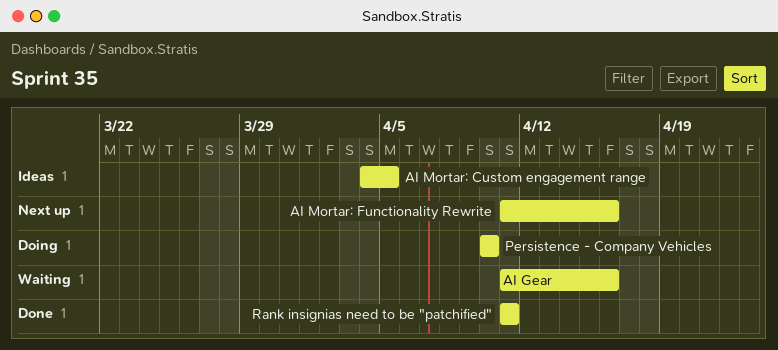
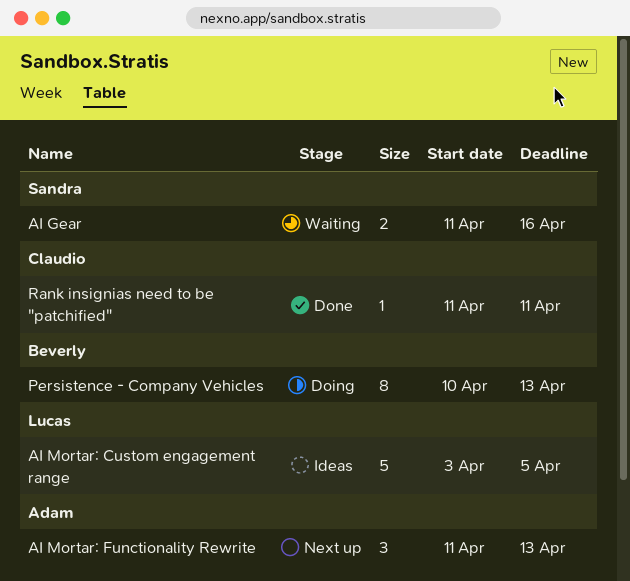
AI Mortar: Custom engagement range, start: Apr 4 -> Apr 3
AI Mortar: Functionality Rewrite, due: Apr 16 -> Apr 13
Persistence - Company Vehicles, due: Apr 10 -> Apr 13

